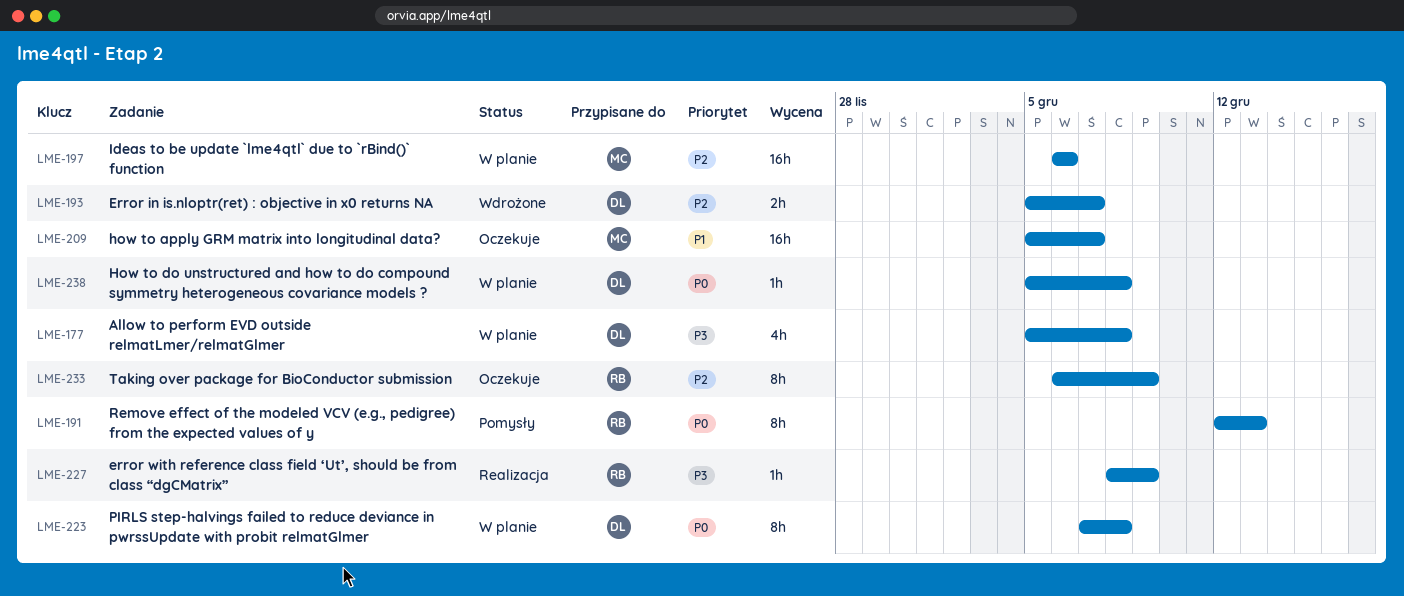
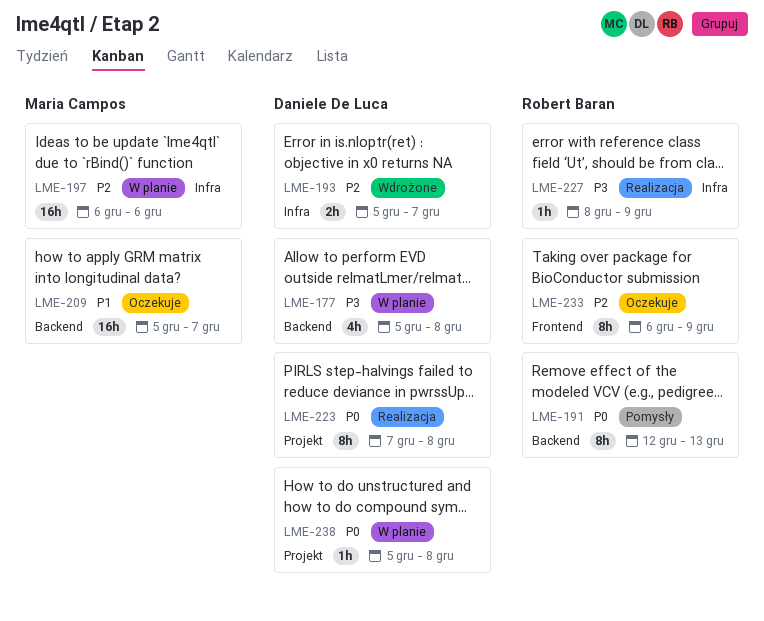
LME-223, status: W planie -> Realizacja

